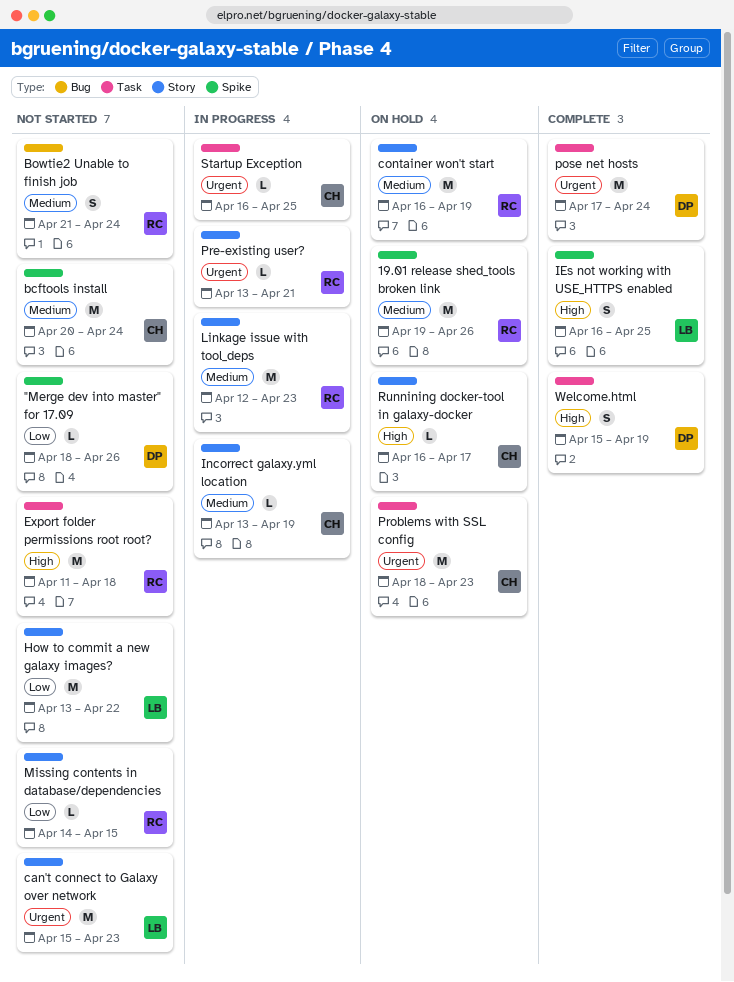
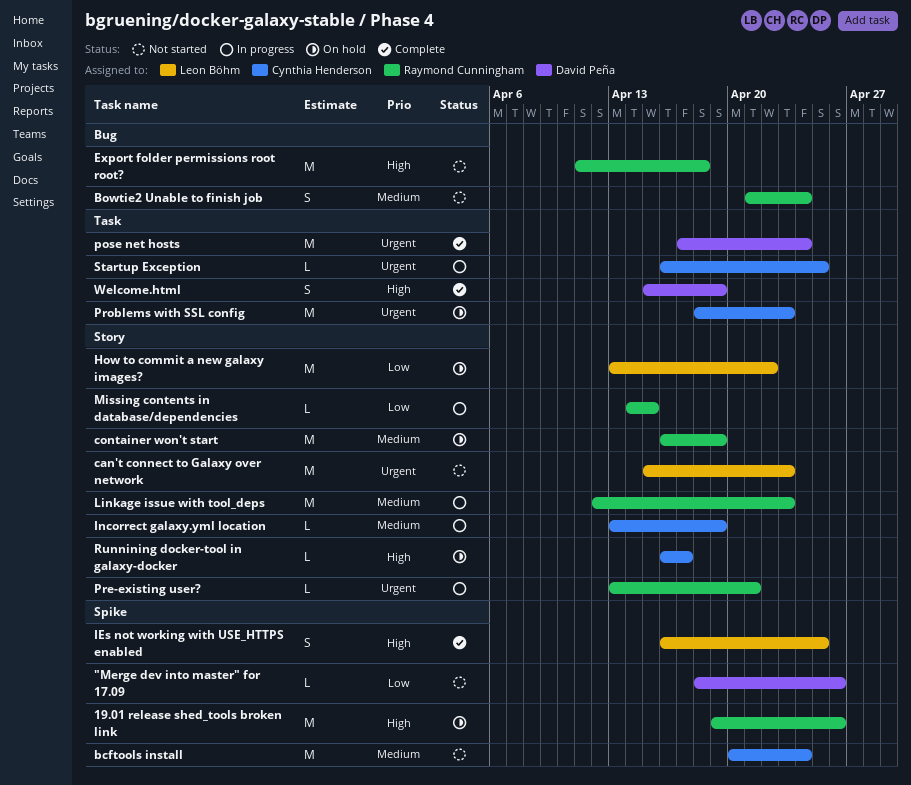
19.01 release shed_tools broken link, priority: Medium -> High
Export folder permissions root root?, label: Task -> Bug
How to commit a new galaxy images?, status: Not started -> On hold
Missing contents in database/dependencies, status: Not started -> In progress

